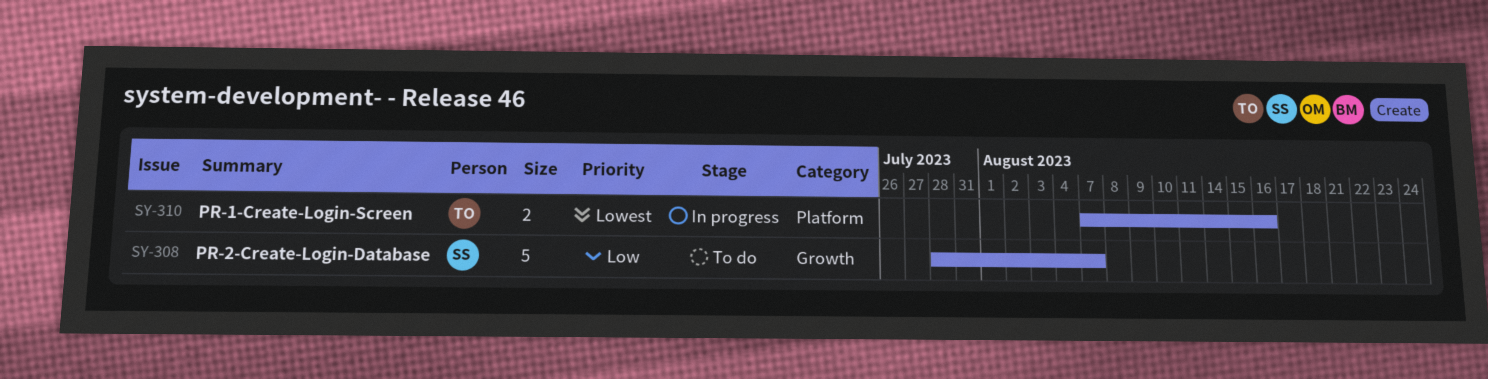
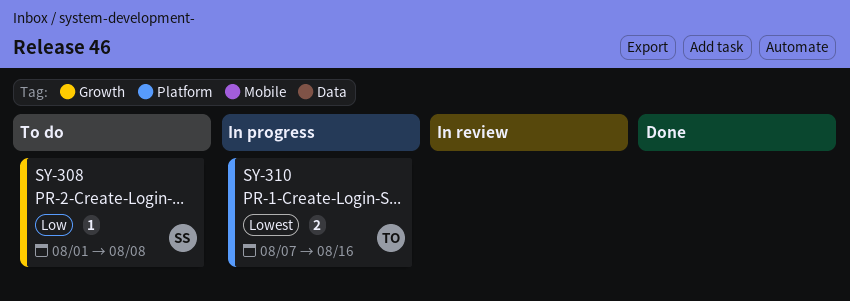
SY-308, estimate: 5 -> 1
SY-308, start: Jul 28 -> Aug 1
SY-308, due: Aug 7 -> Aug 8

